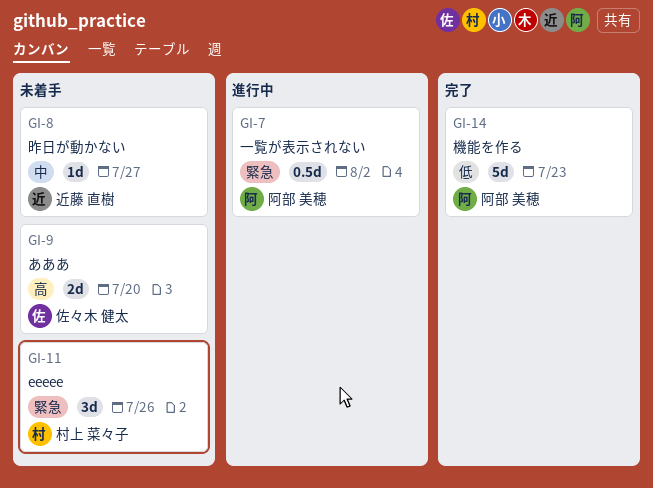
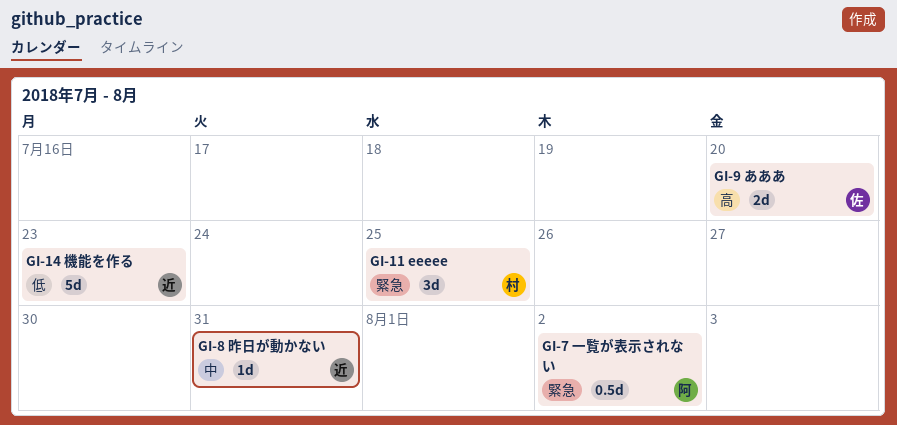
GI-8, due: Jul 27 -> Jul 31
GI-11, due: Jul 26 -> Jul 25
GI-14, owner: 阿部 美穂 -> 近藤 直樹

